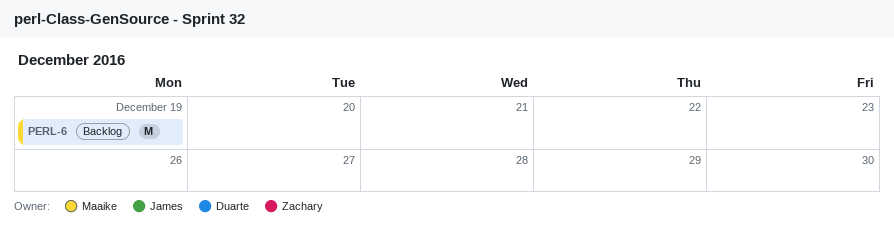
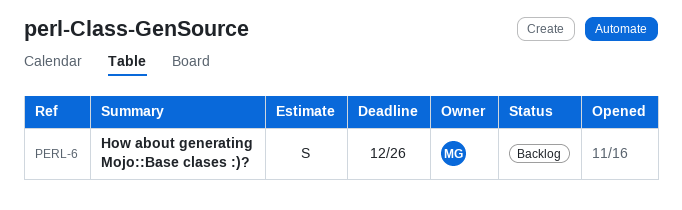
PERL-6, estimate: M -> S
PERL-6, due: Dec 19 -> Dec 26

